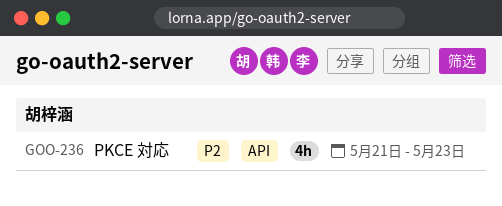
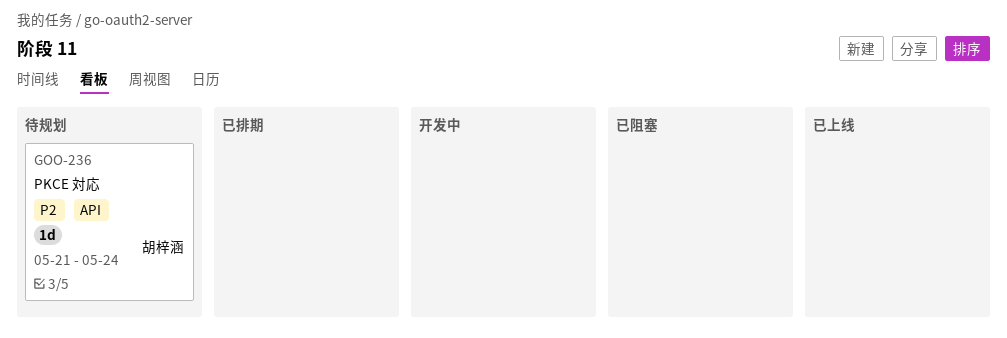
GOO-236, estimate: 4h -> 1d
GOO-236, due: May 23 -> May 24

